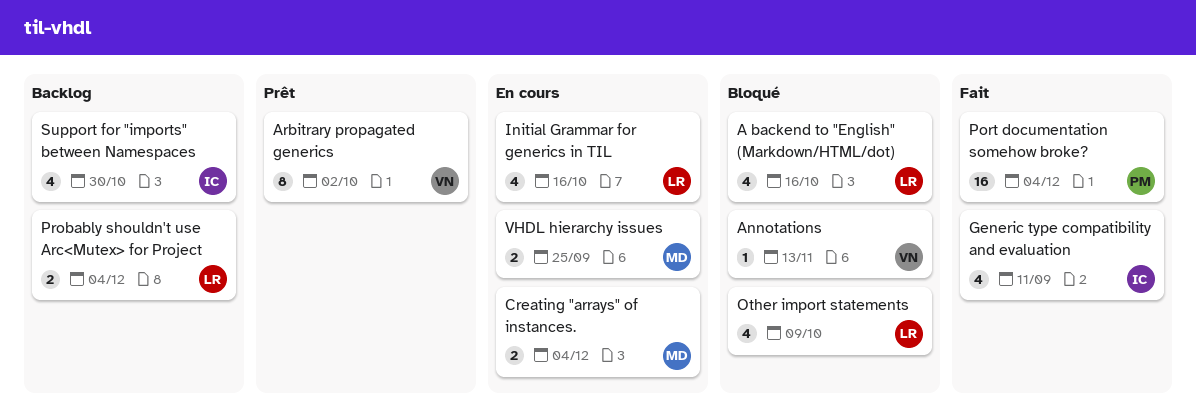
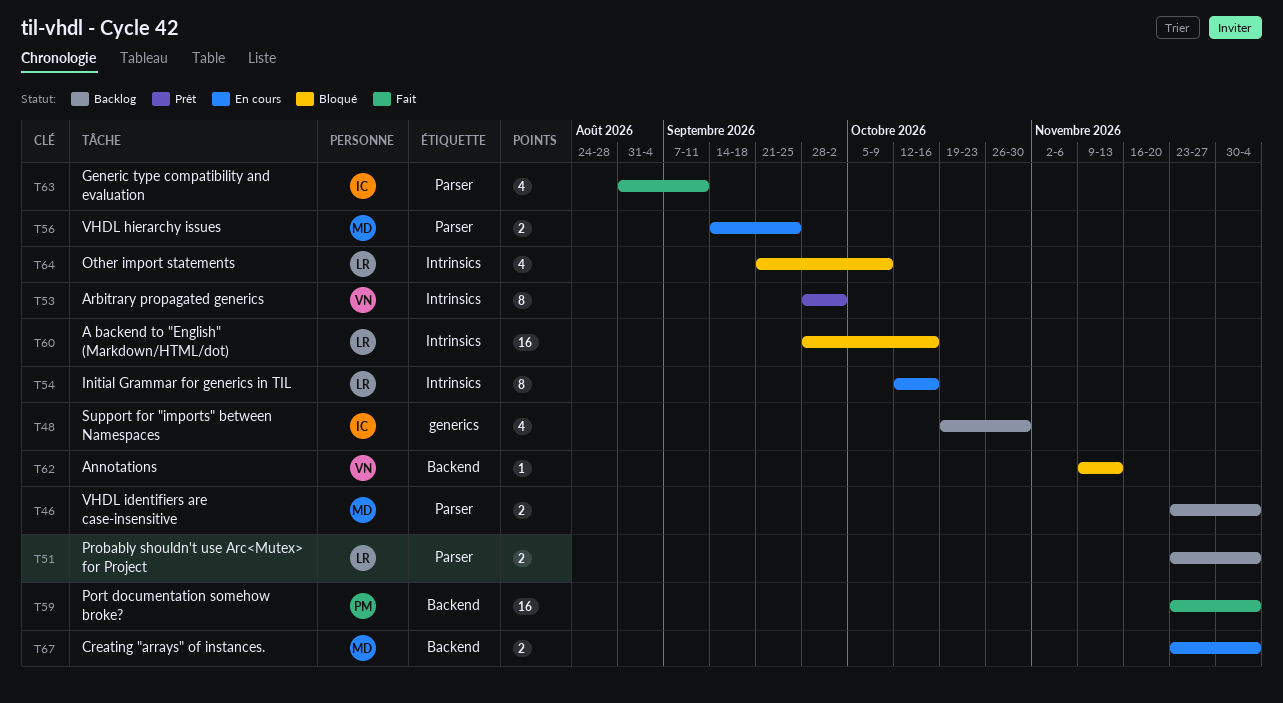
A backend to "English" (Markdown/HTML/dot), estimate: 4 -> 16
Initial Grammar for generics in TIL, estimate: 4 -> 8
VHDL identifiers are case-insensitive: none -> present

